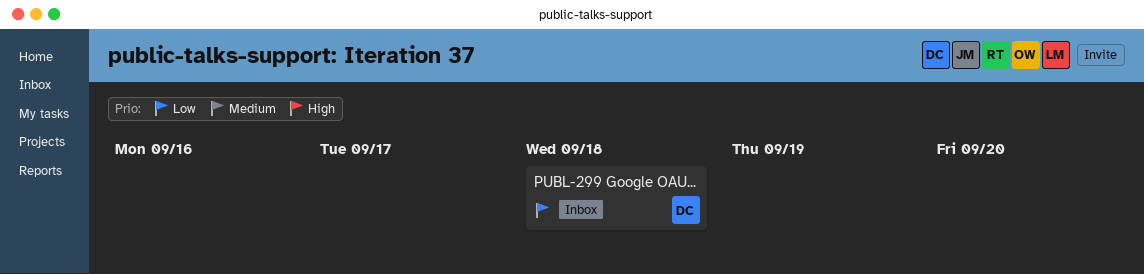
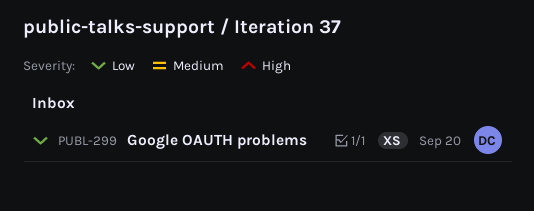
PUBL-299, due: Sep 18 -> Sep 20

